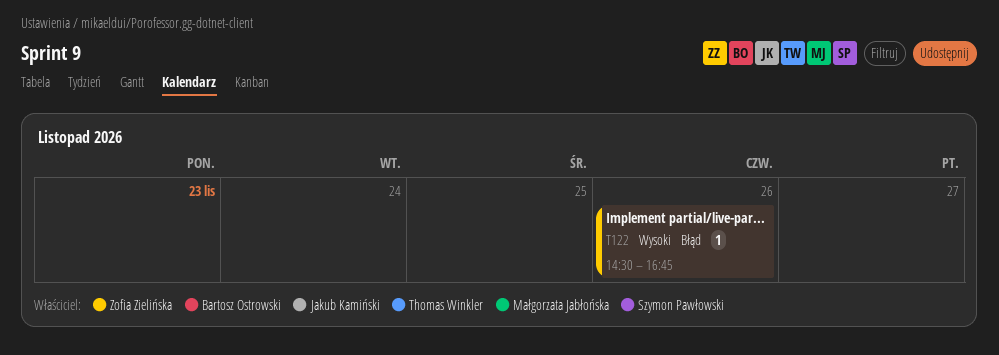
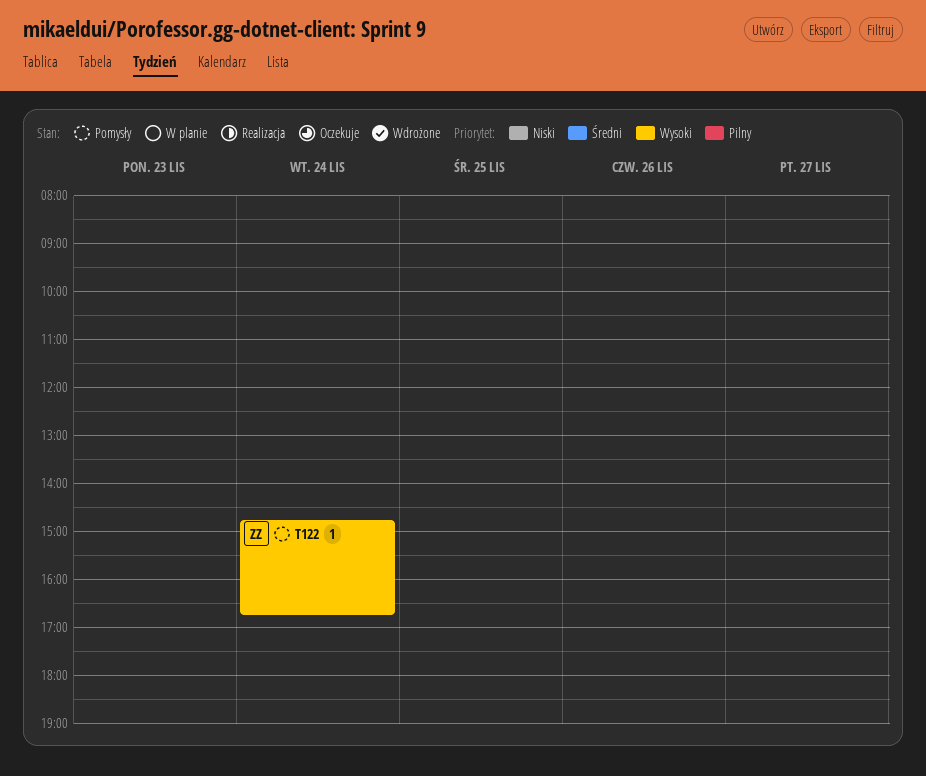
T122, day: Nov 26 -> Nov 24
T122, begins: 14:30 -> 14:45

